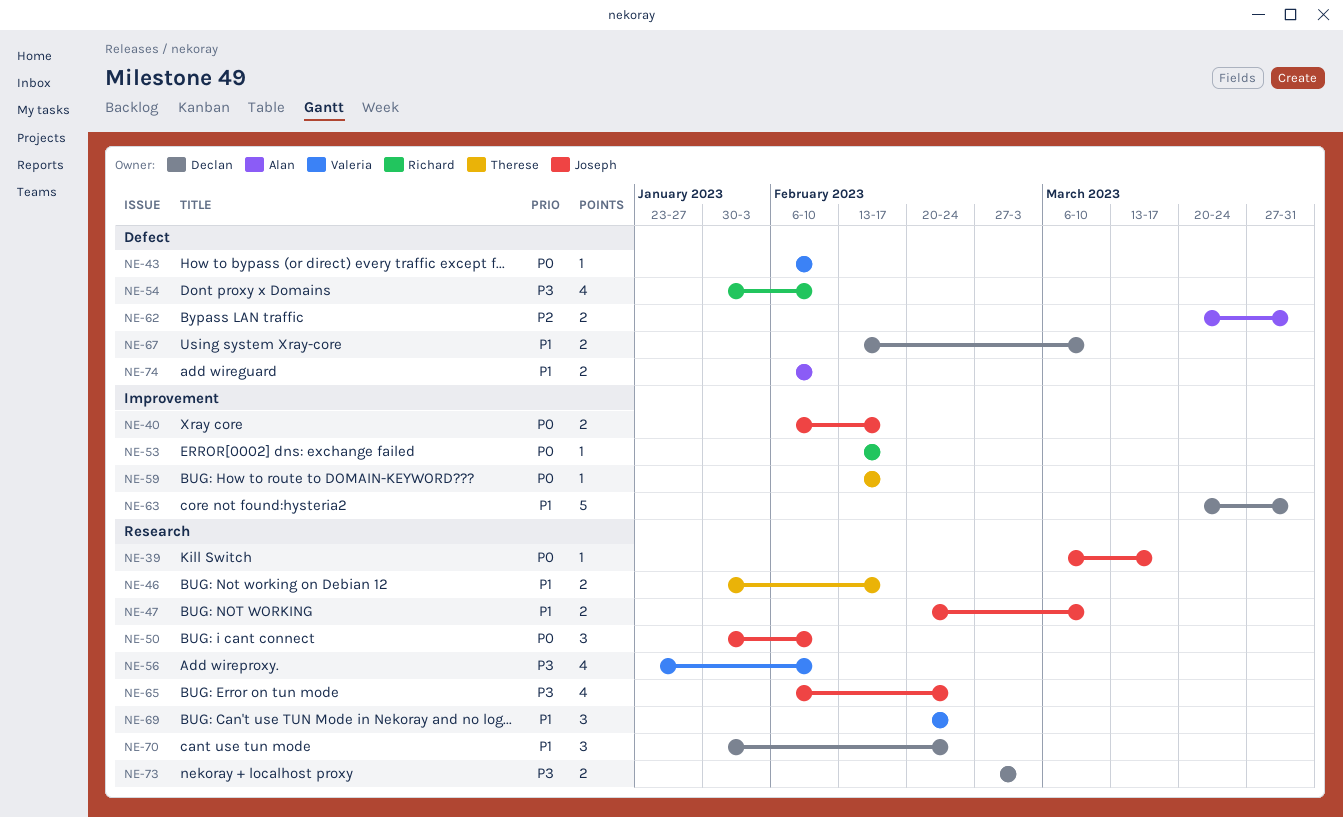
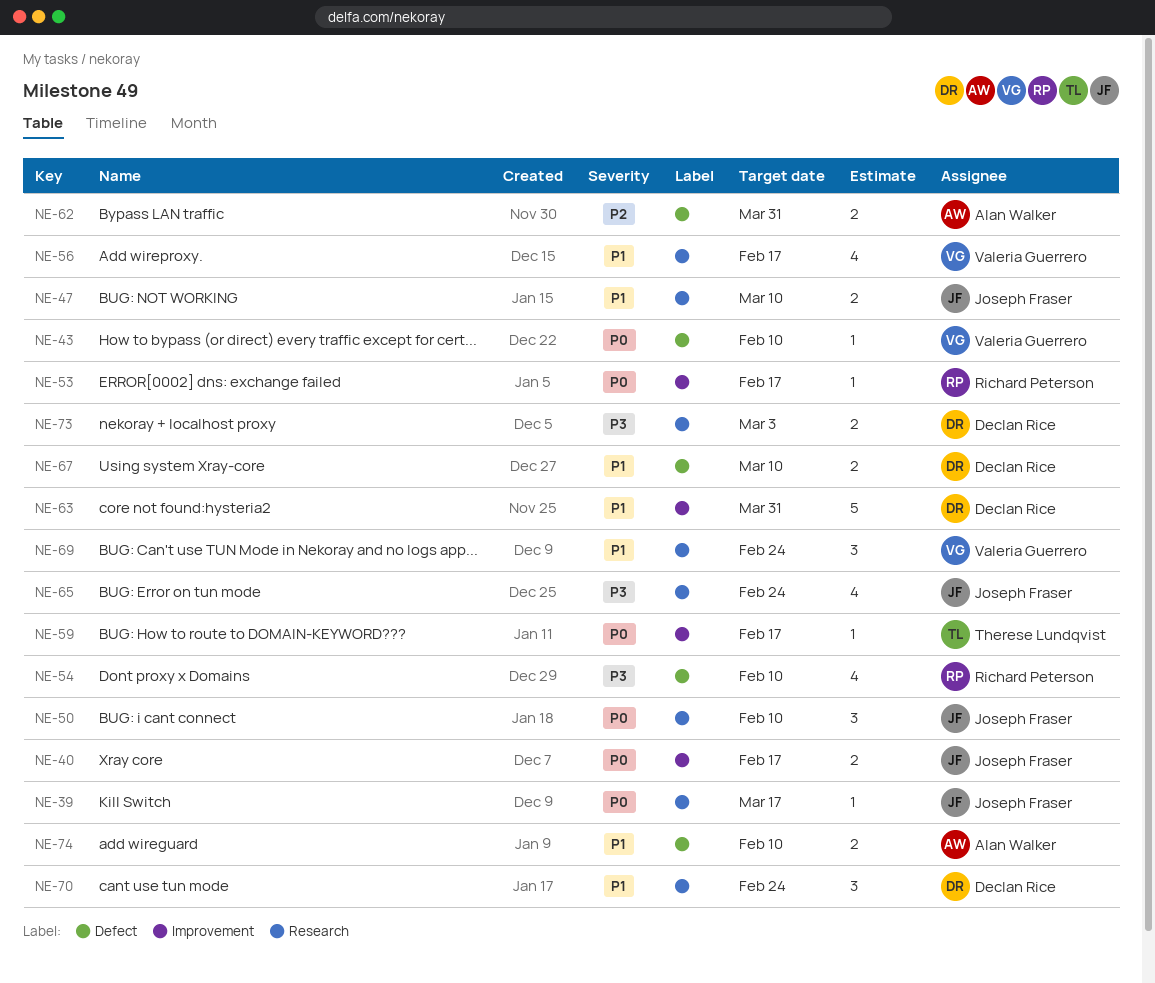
NE-46: present -> none
NE-56, priority: P3 -> P1
NE-56, due: Feb 10 -> Feb 17

